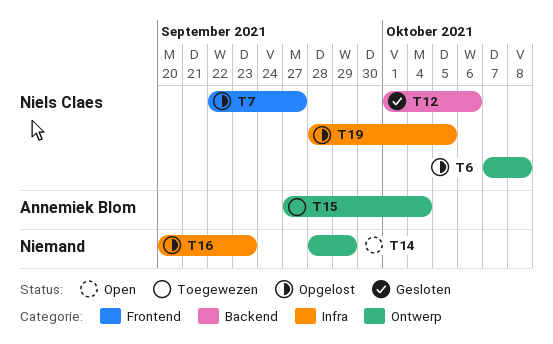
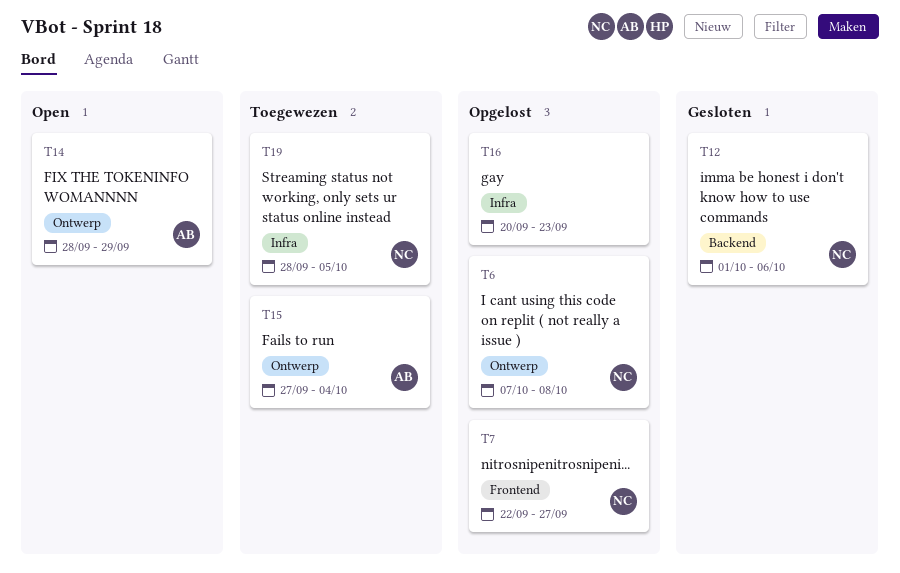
T14, owner: none -> Annemiek Blom
T19, status: Opgelost -> Toegewezen

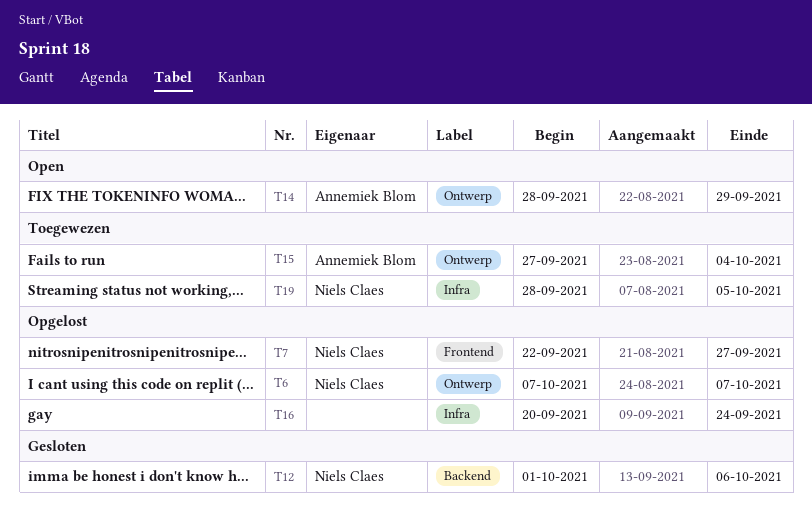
T6, due: Oct 8 -> Oct 7
T16, due: Sep 23 -> Sep 24

